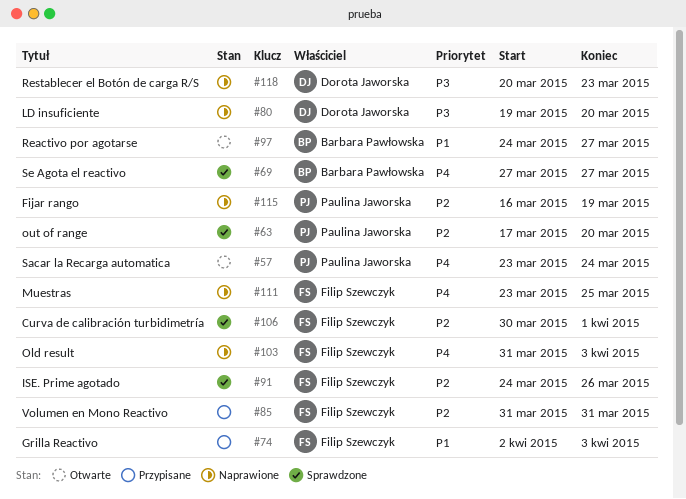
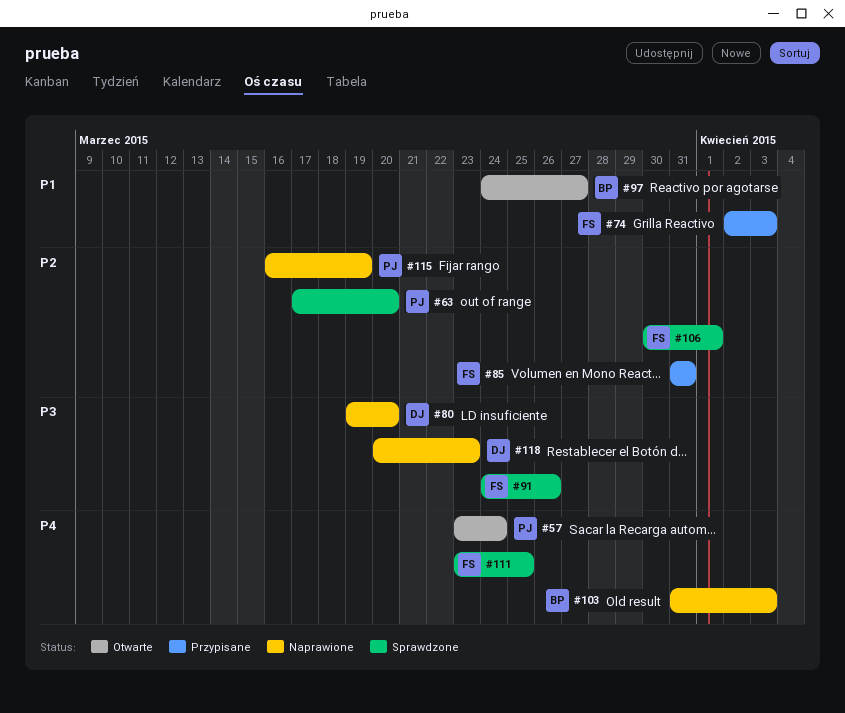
#69: present -> none
#91, priority: P2 -> P3
#103, owner: Filip Szewczyk -> Barbara Pawłowska
#111, status: Naprawione -> Sprawdzone

